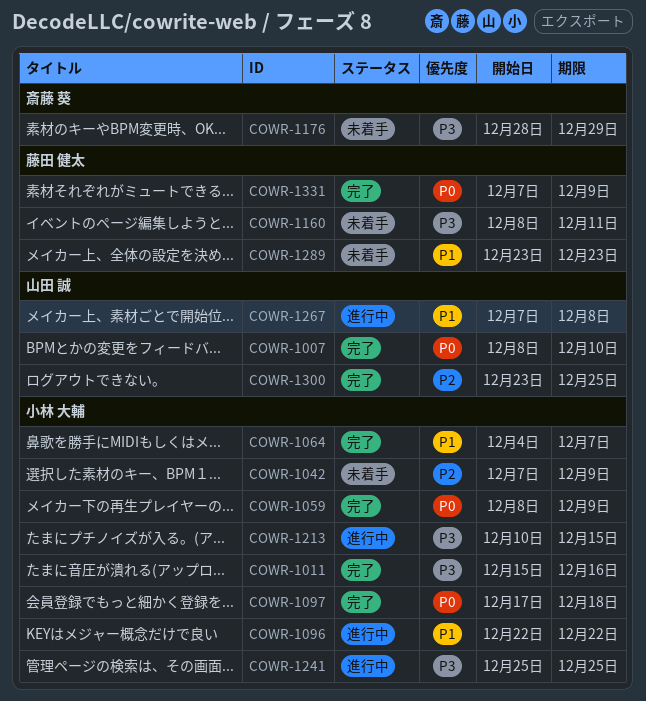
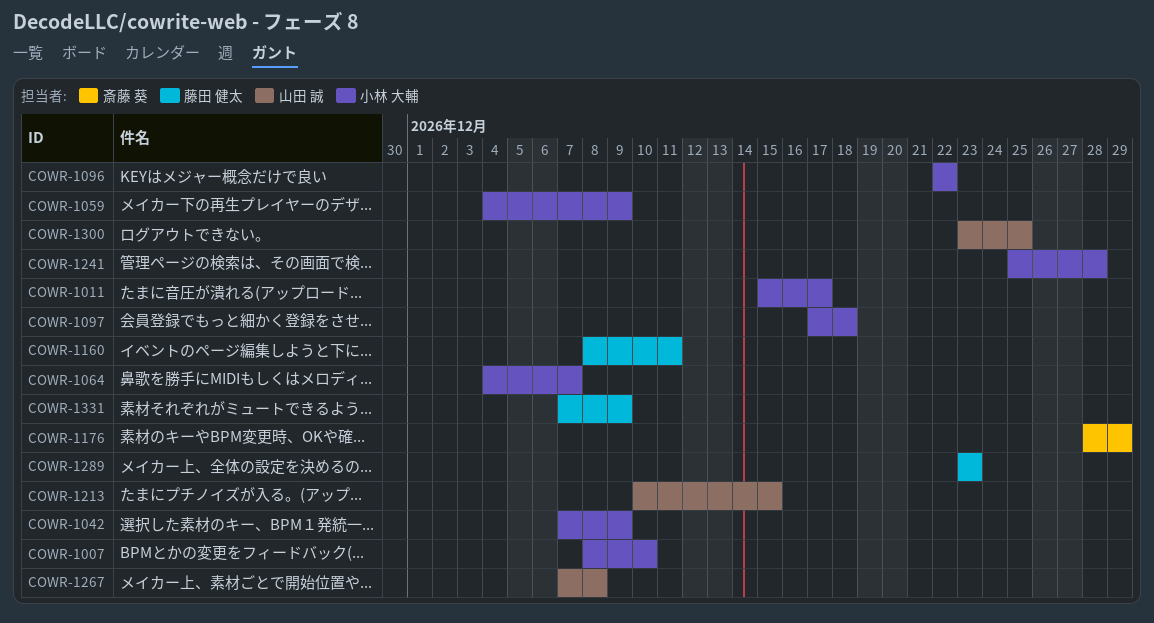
COWR-1007, owner: 山田 誠 -> 小林 大輔
COWR-1011, due: Dec 16 -> Dec 17
COWR-1059, start: Dec 8 -> Dec 4
COWR-1213, owner: 小林 大輔 -> 山田 誠
COWR-1241, due: Dec 25 -> Dec 28

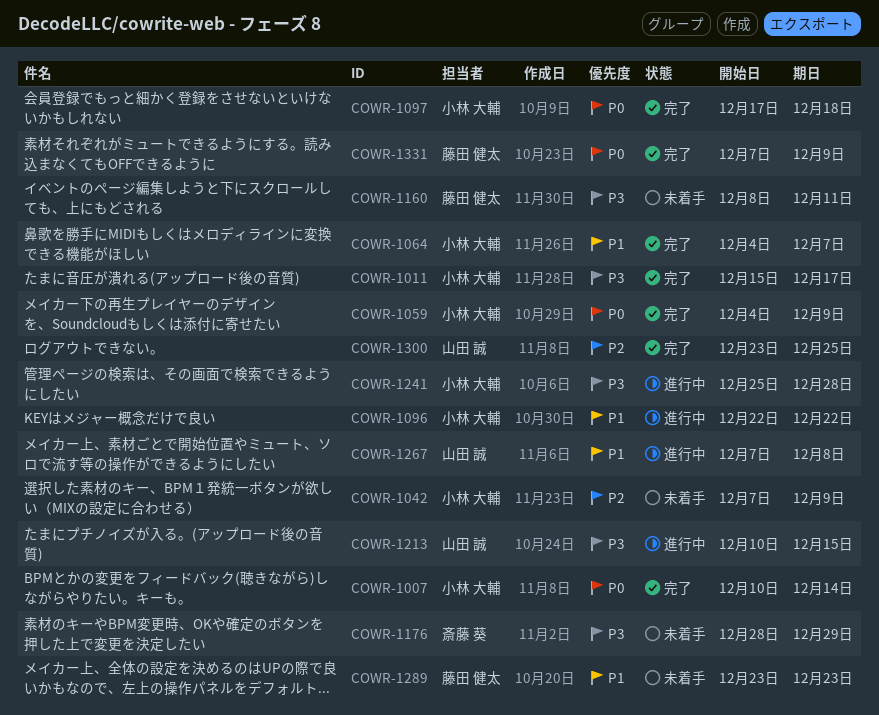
COWR-1007, start: Dec 8 -> Dec 10
COWR-1007, due: Dec 10 -> Dec 14

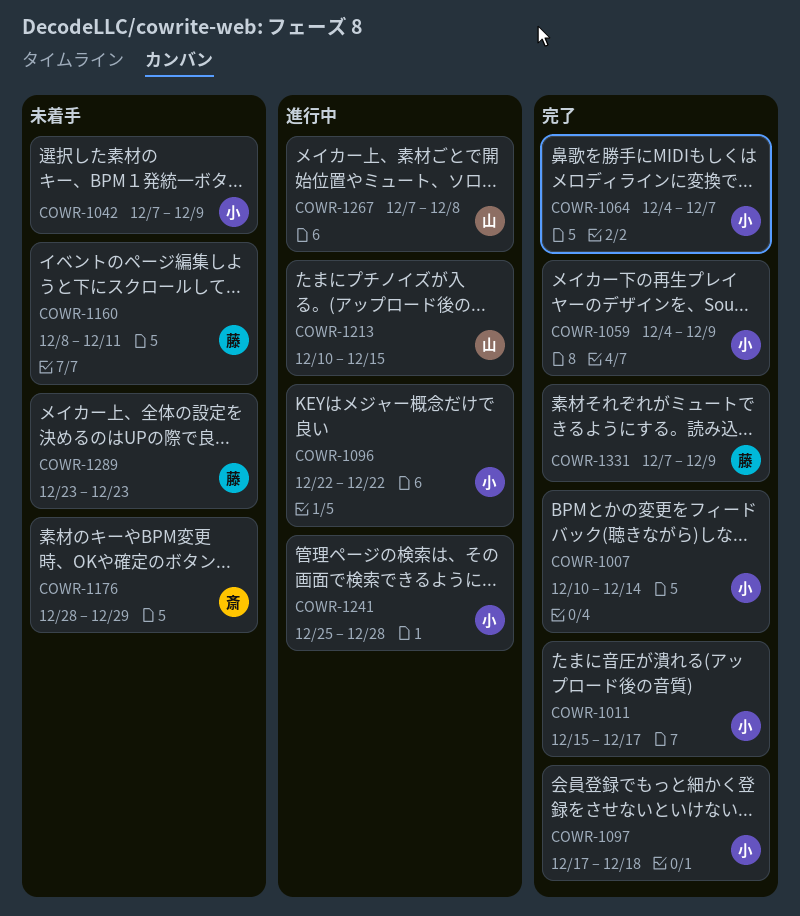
COWR-1300: present -> none

